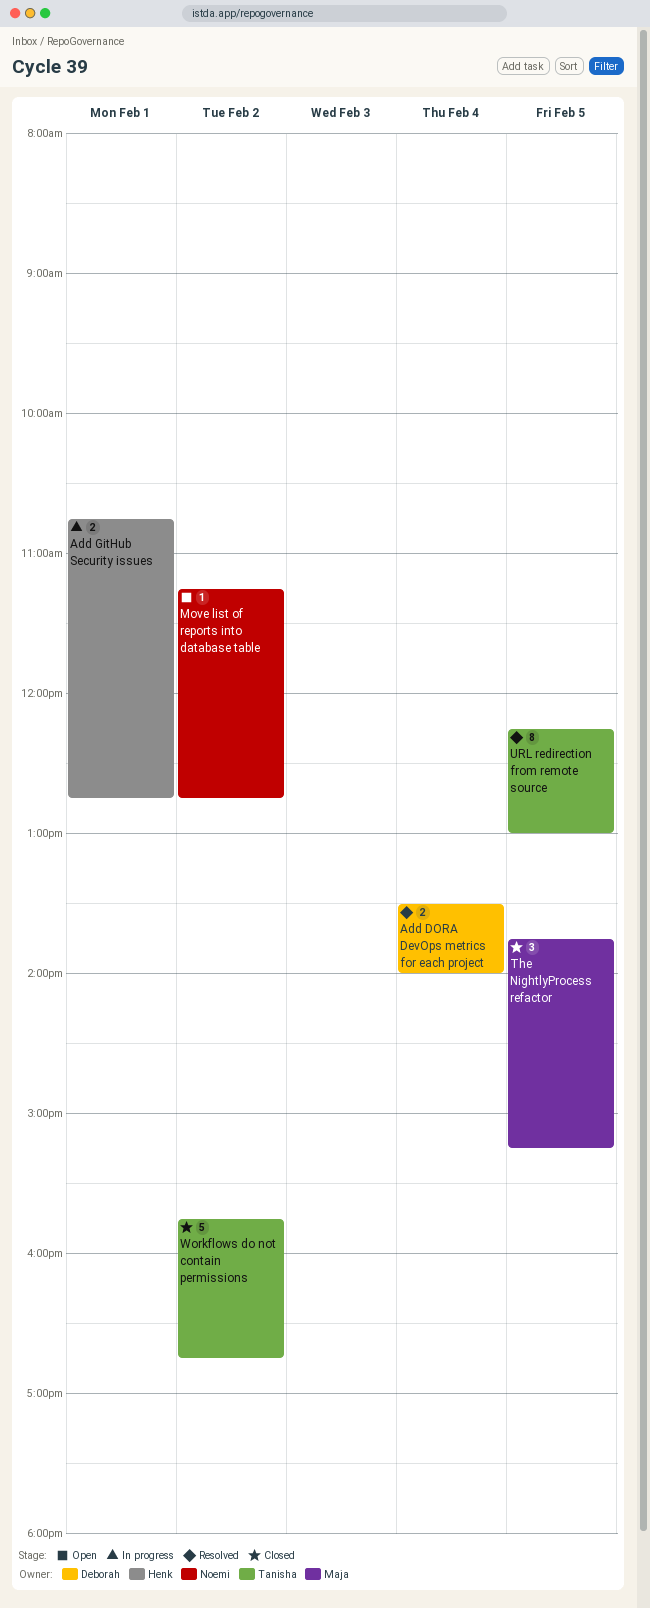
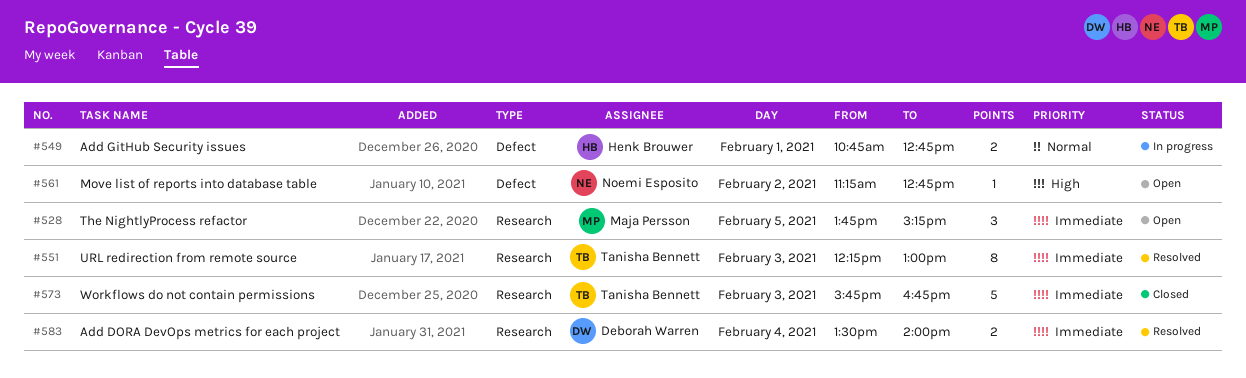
The NightlyProcess refactor, status: Closed -> Open
URL redirection from remote source, day: Feb 5 -> Feb 3
Workflows do not contain permissions, day: Feb 2 -> Feb 3

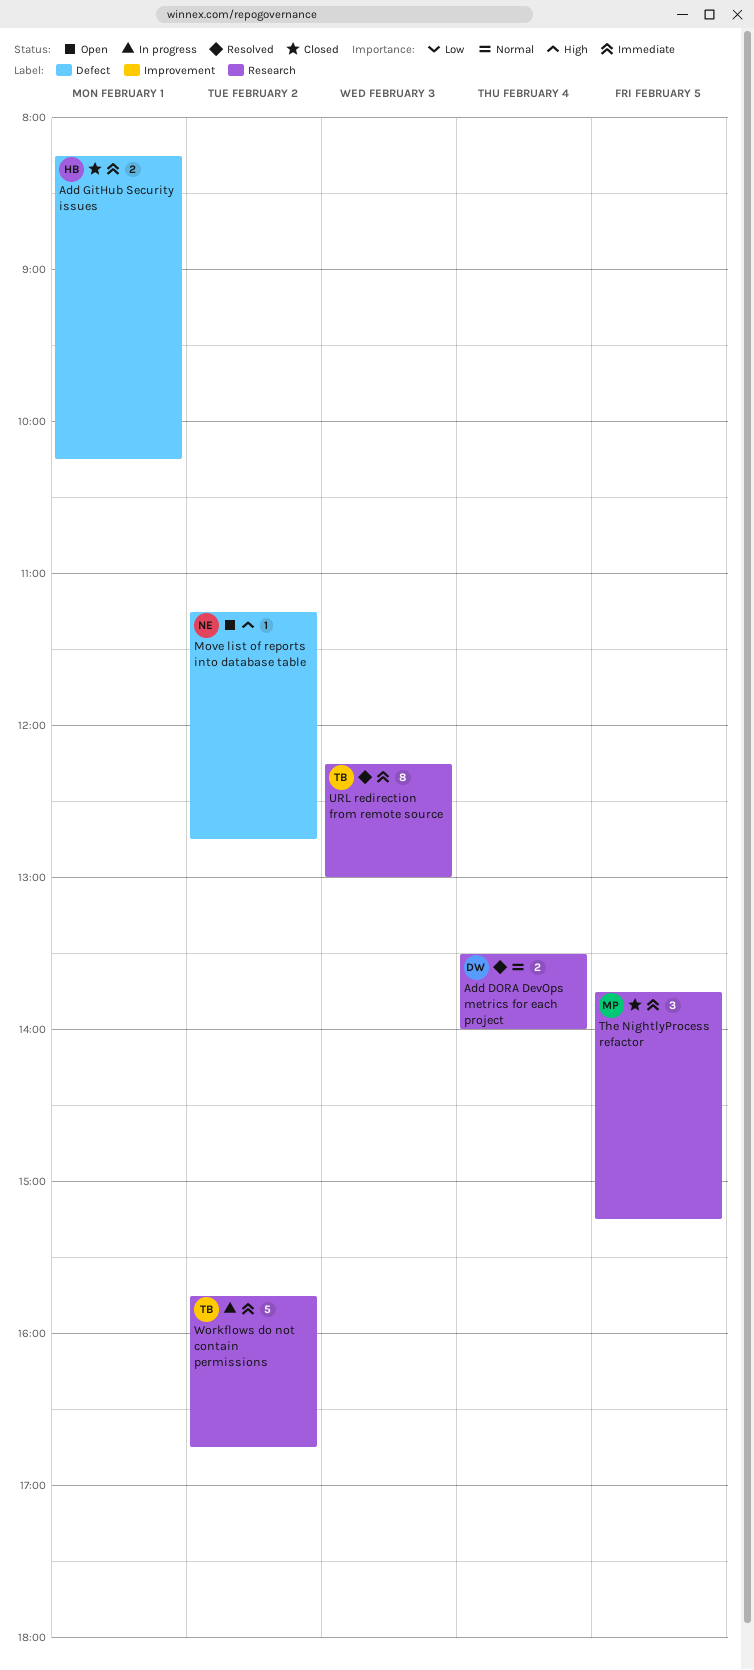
Add DORA DevOps metrics for each project, priority: Immediate -> Normal
Add GitHub Security issues, status: In progress -> Closed
Add GitHub Security issues, priority: Normal -> Immediate
Add GitHub Security issues, begins: 10:45 -> 08:15
Add GitHub Security issues, ends: 12:45 -> 10:15
The NightlyProcess refactor, status: Open -> Closed
Workflows do not contain permissions, status: Closed -> In progress
Workflows do not contain permissions, day: Feb 3 -> Feb 2

